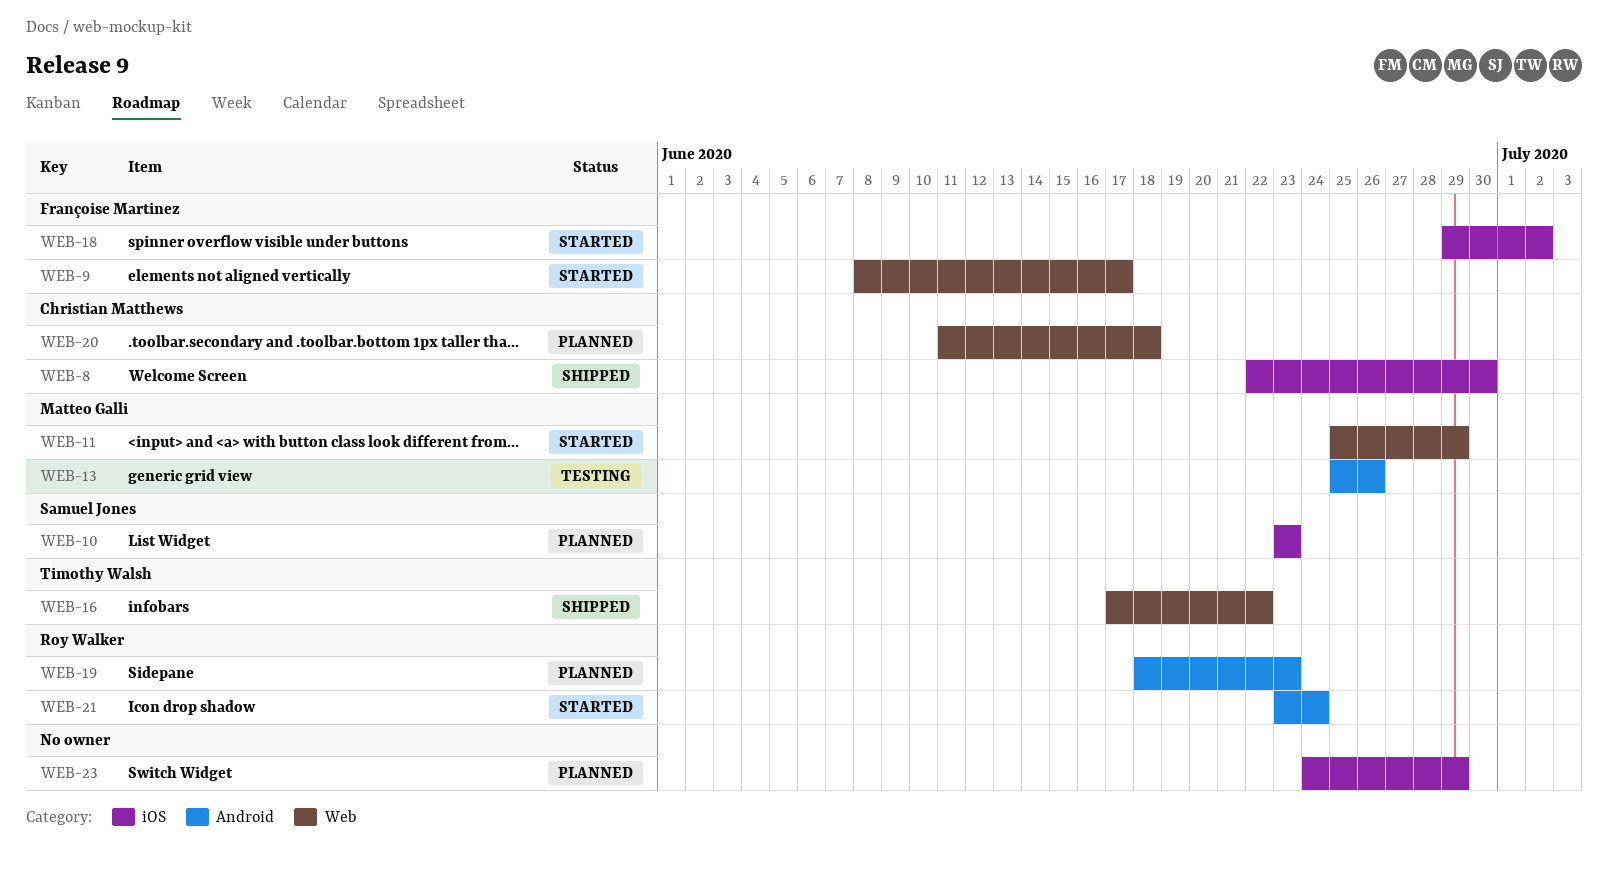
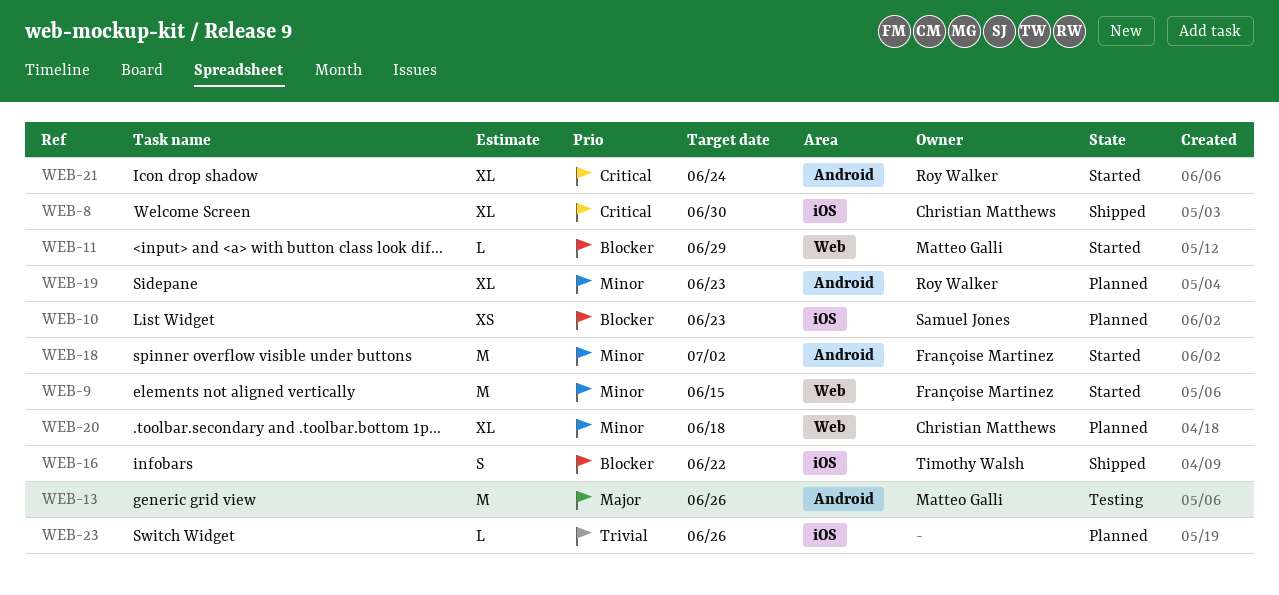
WEB-9, due: Jun 17 -> Jun 15
WEB-16, label: Web -> iOS
WEB-18, label: iOS -> Android
WEB-23, due: Jun 29 -> Jun 26

